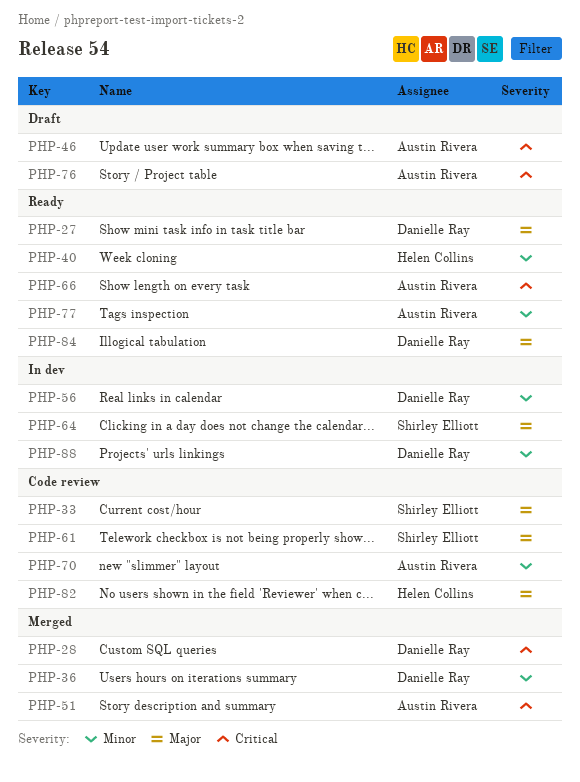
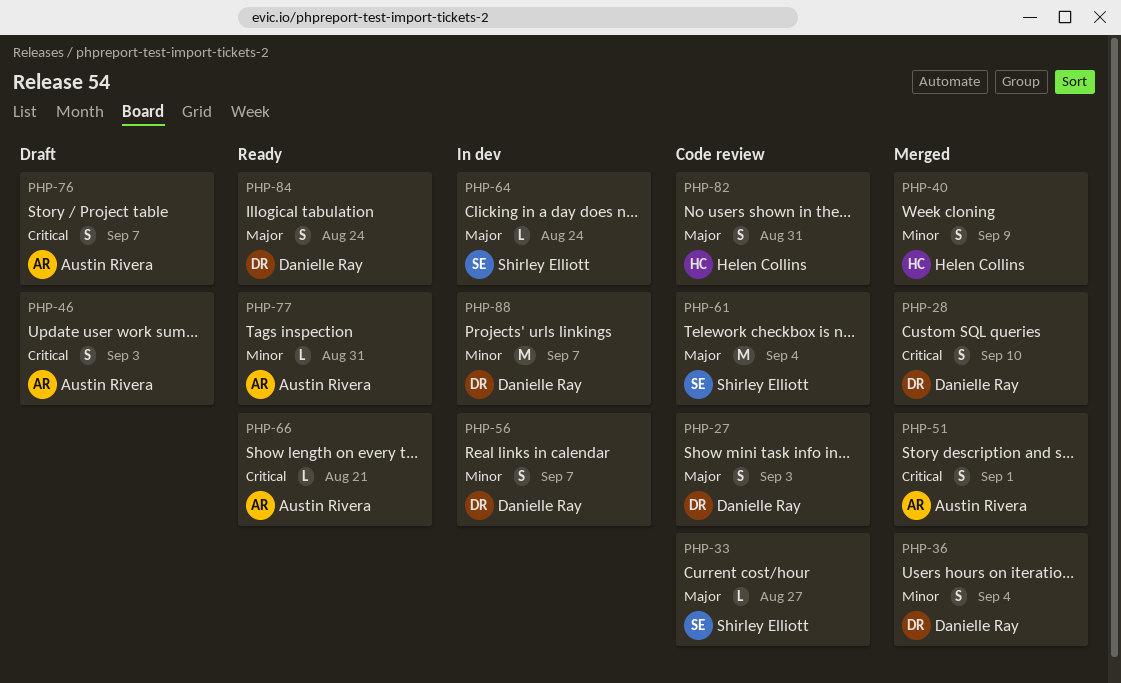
PHP-27, status: Ready -> Code review
PHP-40, status: Ready -> Merged
PHP-70: present -> none

